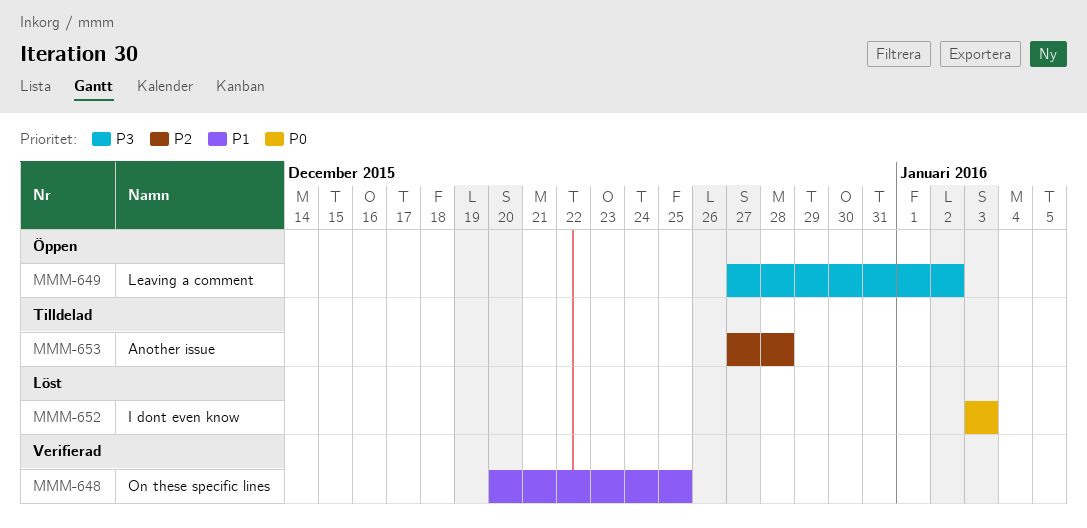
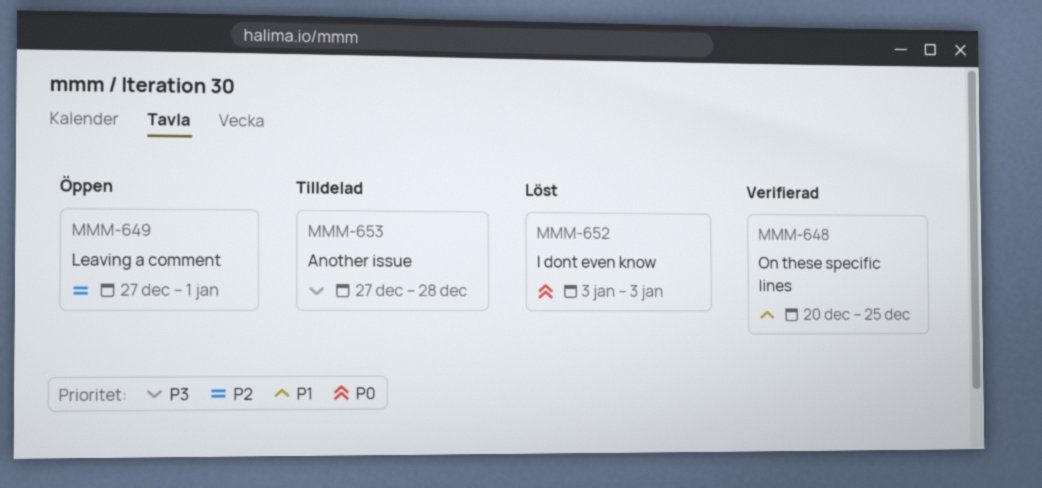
MMM-649, priority: P3 -> P2
MMM-649, due: Jan 2 -> Jan 1
MMM-653, priority: P2 -> P3

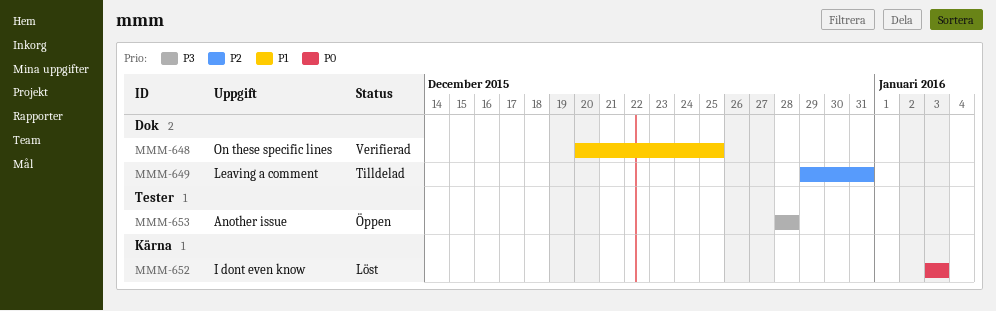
MMM-649, status: Öppen -> Tilldelad
MMM-649, start: Dec 27 -> Dec 29
MMM-649, due: Jan 1 -> Dec 31
MMM-653, status: Tilldelad -> Öppen
MMM-653, start: Dec 27 -> Dec 28

